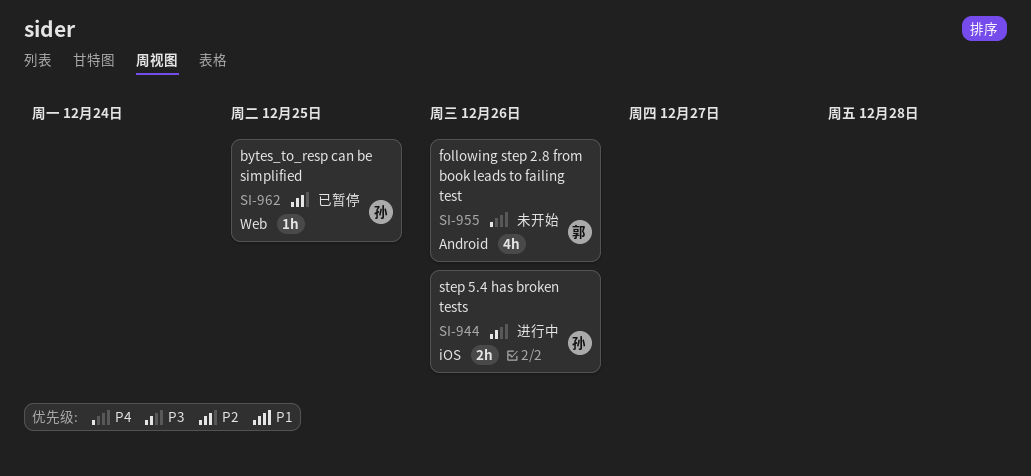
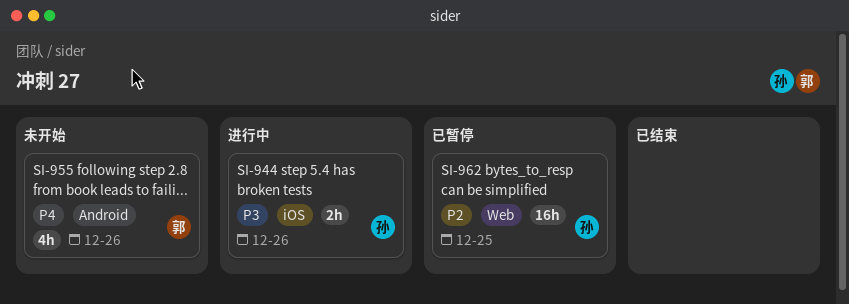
SI-962, estimate: 1h -> 16h

